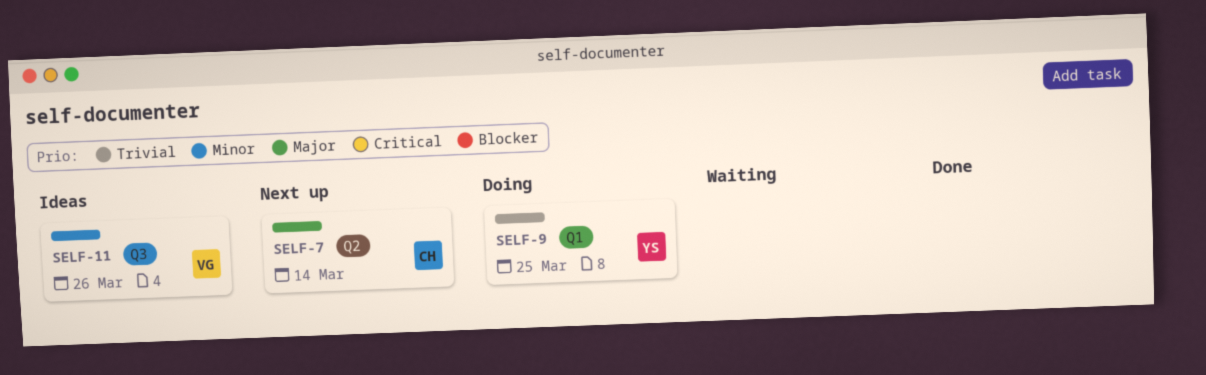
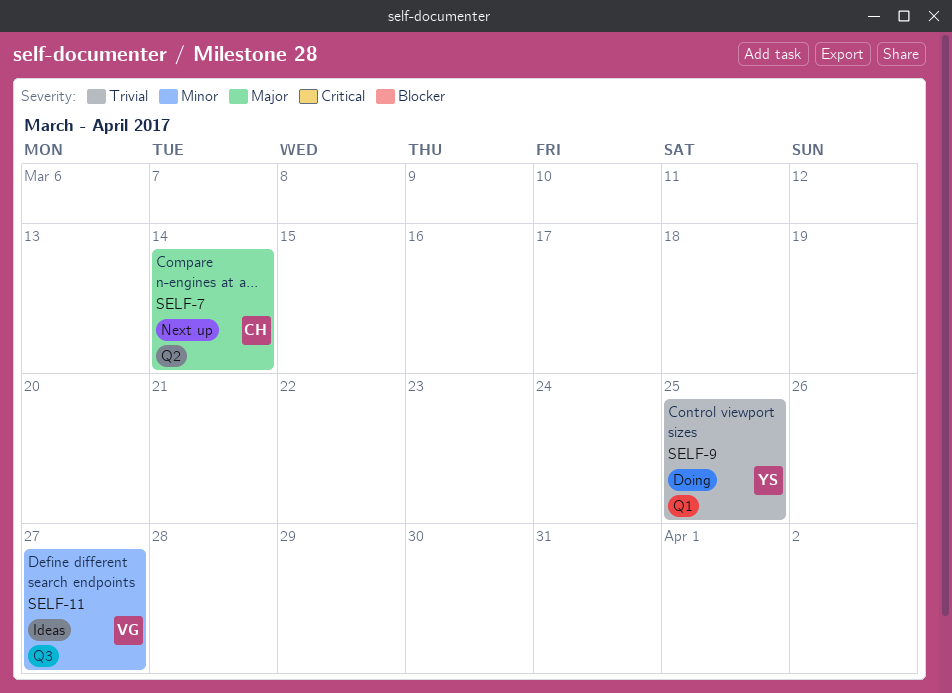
SELF-11, due: Mar 26 -> Mar 27

